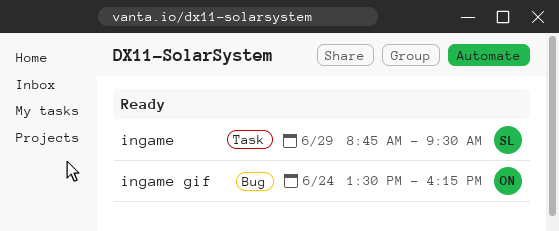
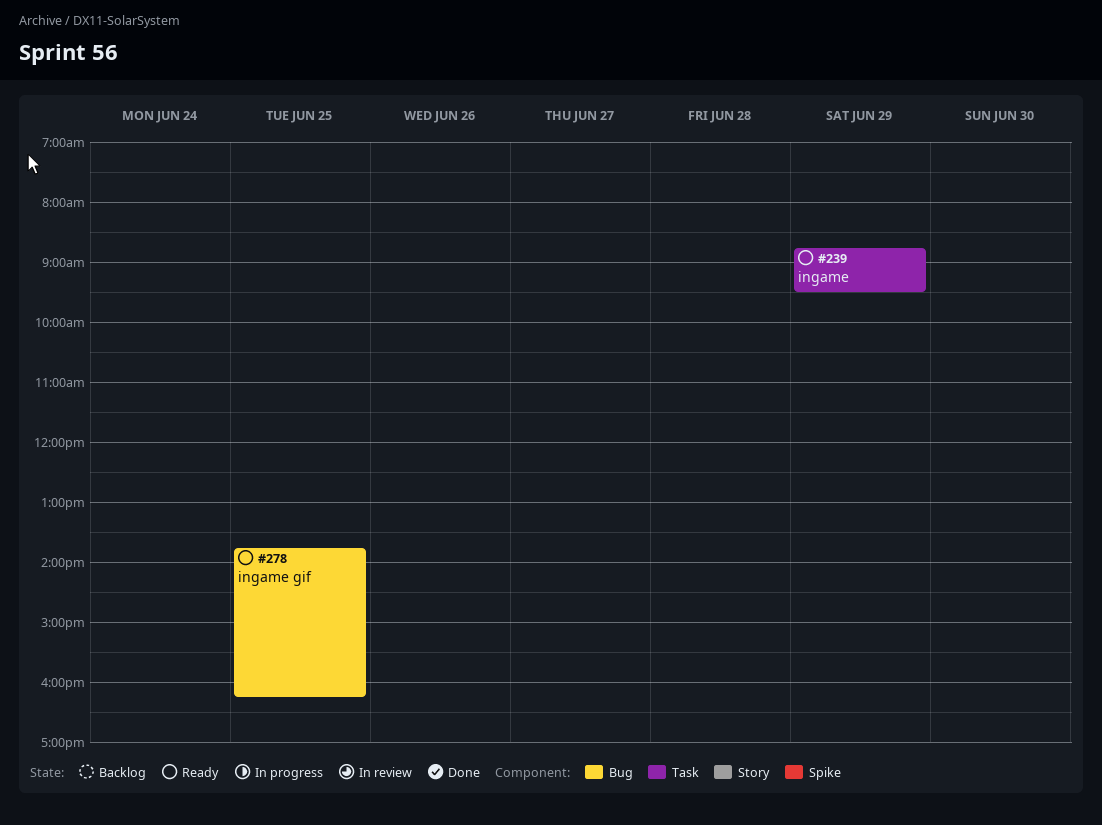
ingame gif, day: Jun 24 -> Jun 25
ingame gif, begins: 13:30 -> 13:45

